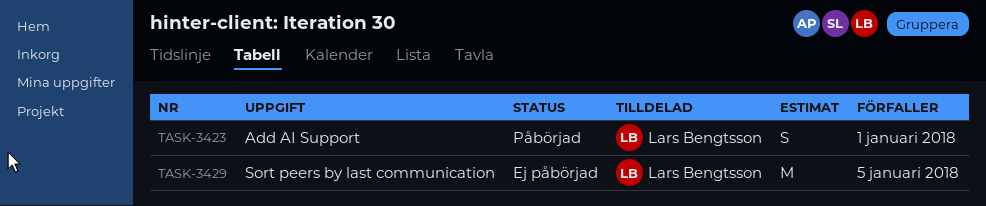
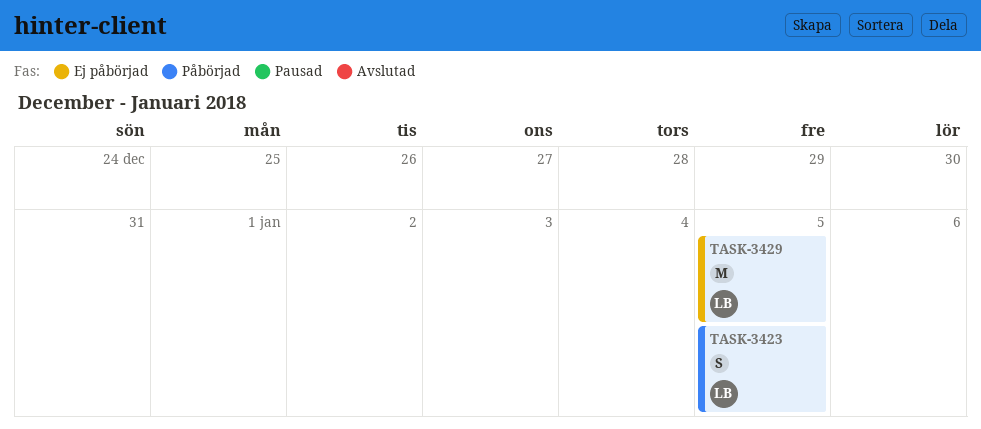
TASK-3423, due: Jan 1 -> Jan 5

